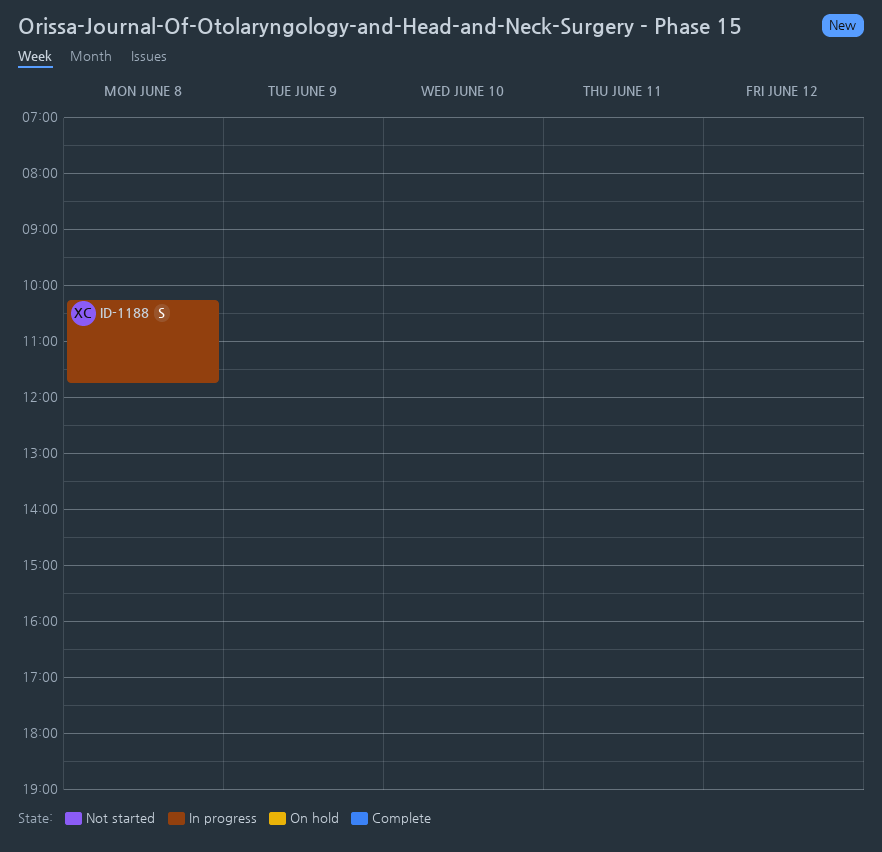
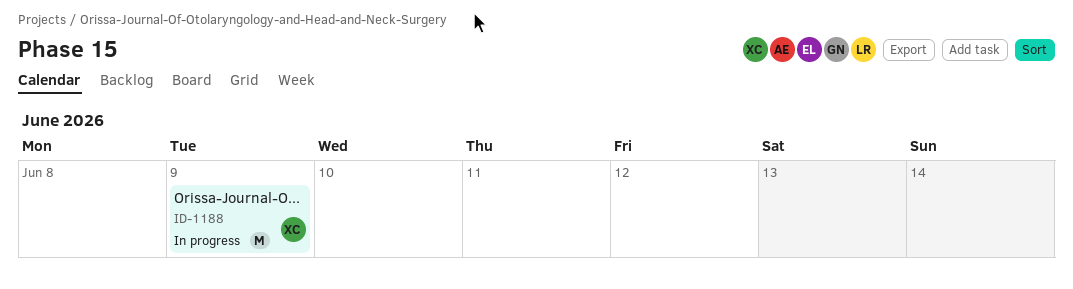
ID-1188, estimate: S -> M
ID-1188, day: Jun 8 -> Jun 9

